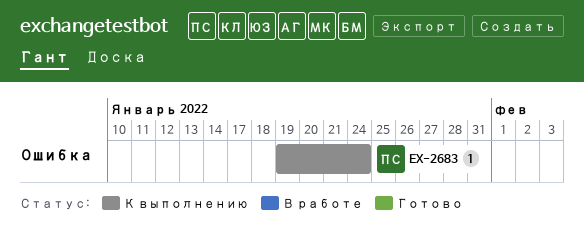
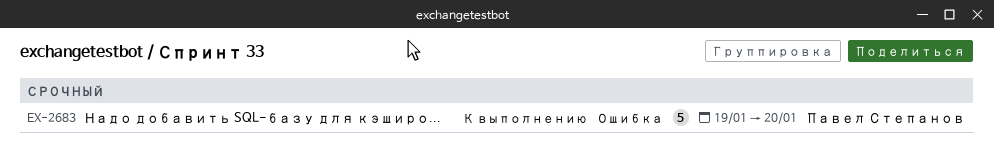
EX-2683, estimate: 1 -> 5
EX-2683, due: Jan 24 -> Jan 20

